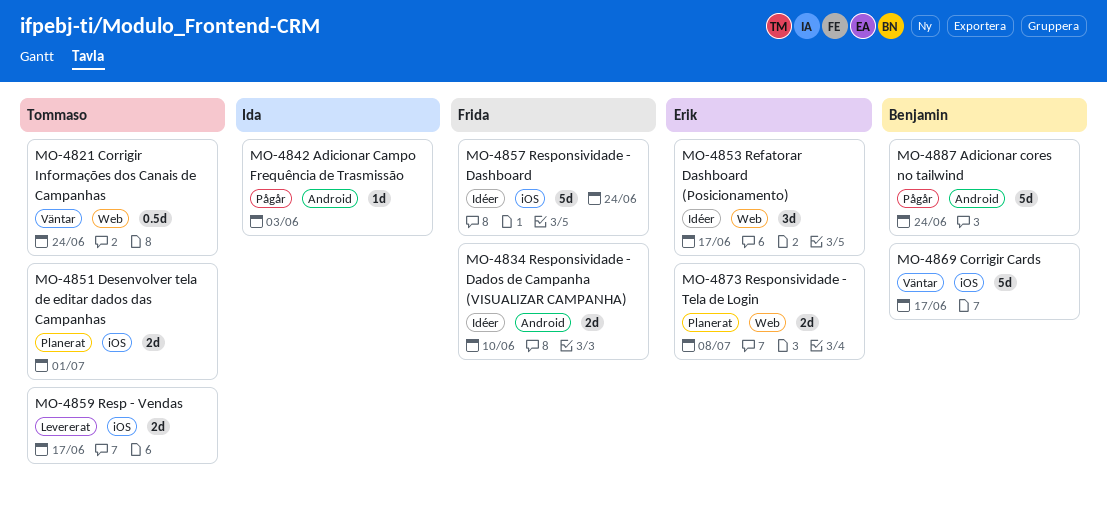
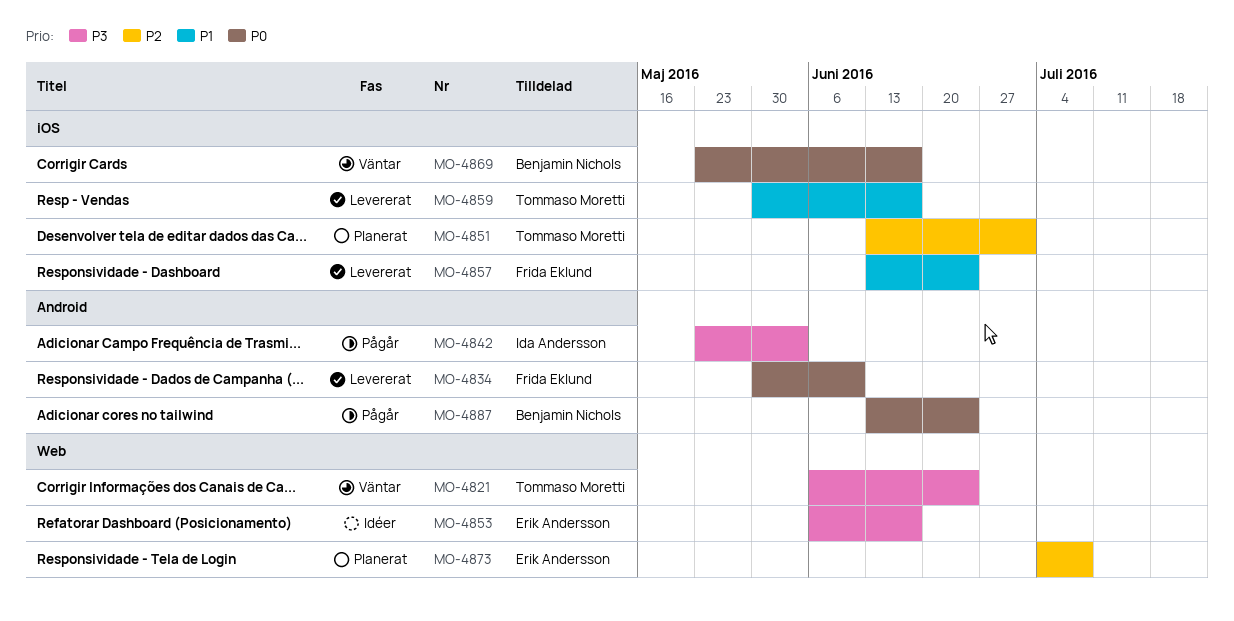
MO-4834, status: Idéer -> Levererat
MO-4857, status: Idéer -> Levererat

